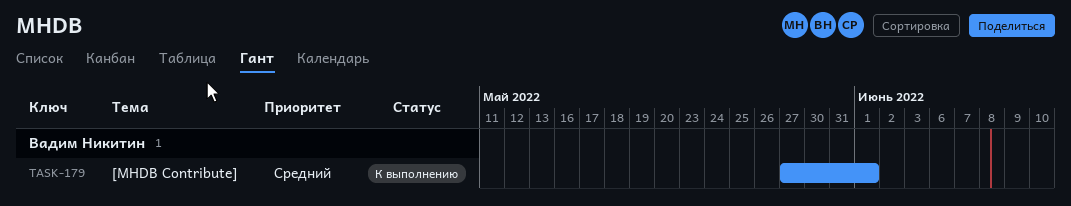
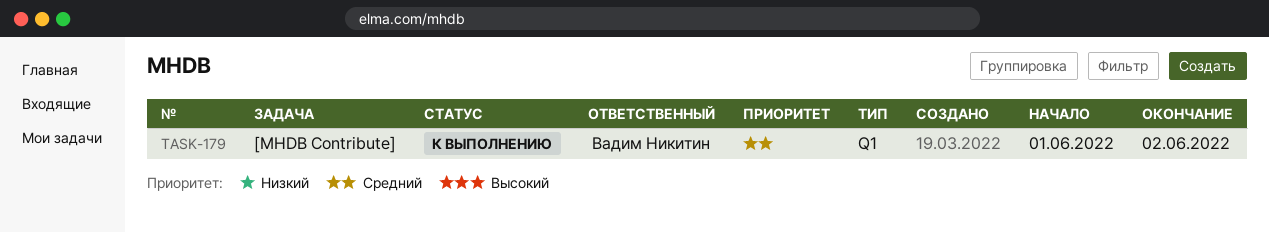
TASK-179, start: May 27 -> Jun 1
TASK-179, due: Jun 1 -> Jun 2

